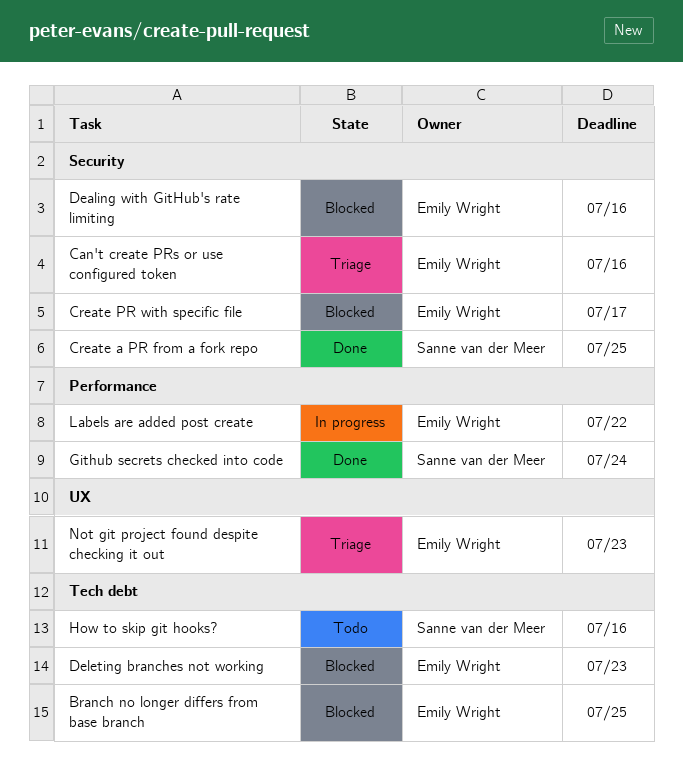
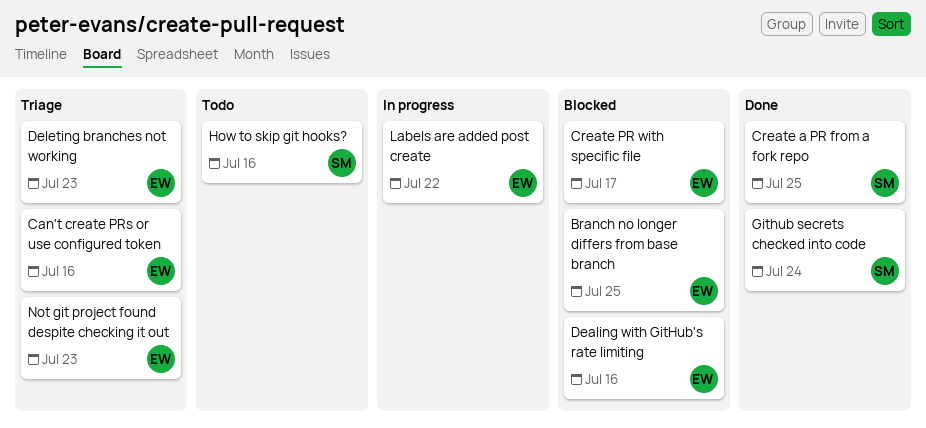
Deleting branches not working, status: Blocked -> Triage

